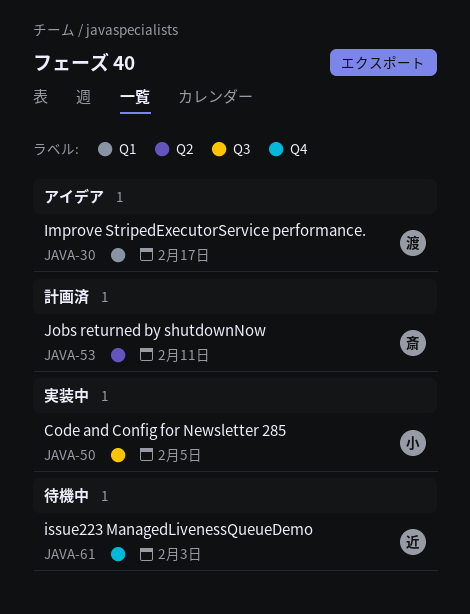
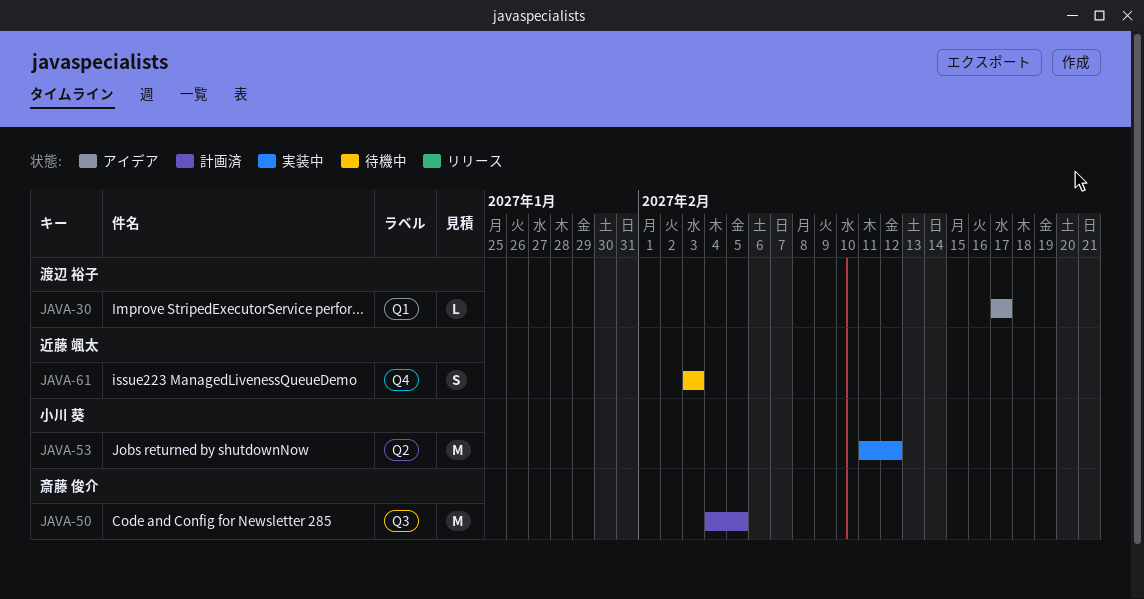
JAVA-50, status: 実装中 -> 計画済
JAVA-50, owner: 小川 葵 -> 斎藤 俊介
JAVA-53, status: 計画済 -> 実装中
JAVA-53, owner: 斎藤 俊介 -> 小川 葵
JAVA-53, due: Feb 11 -> Feb 12

